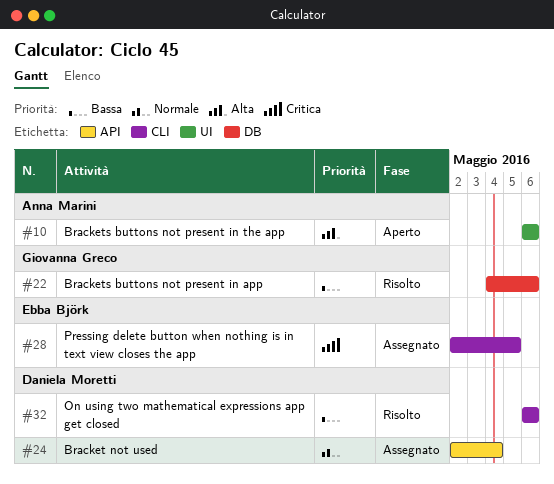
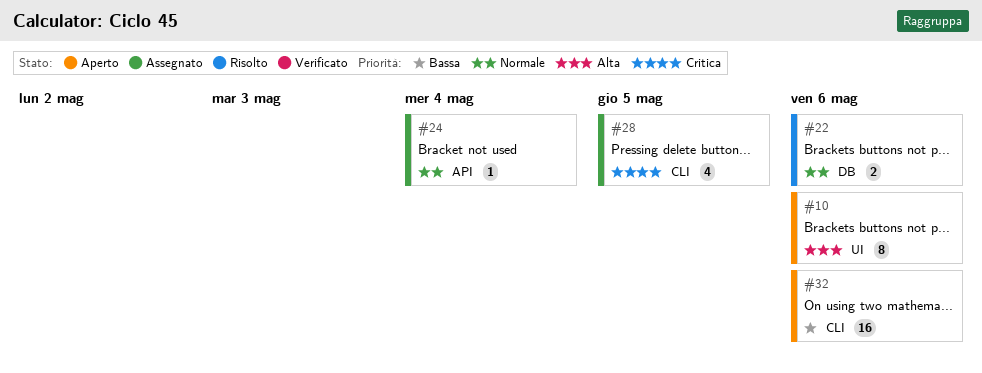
#22, priority: Bassa -> Normale
#32, status: Risolto -> Aperto

